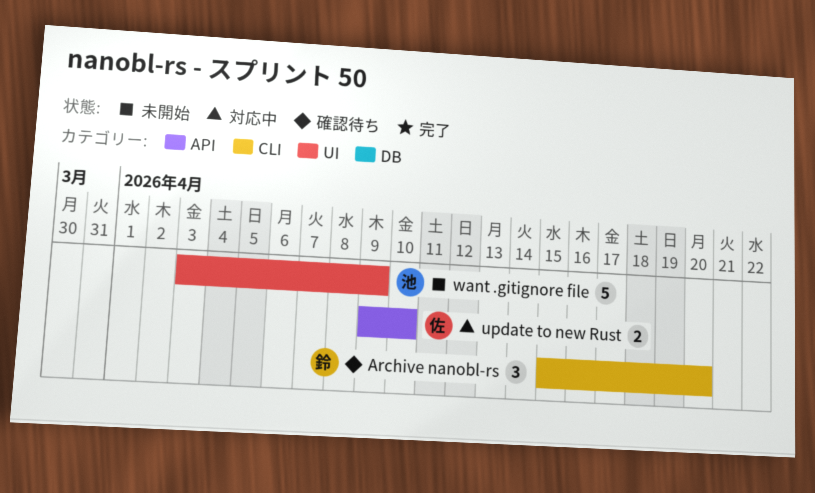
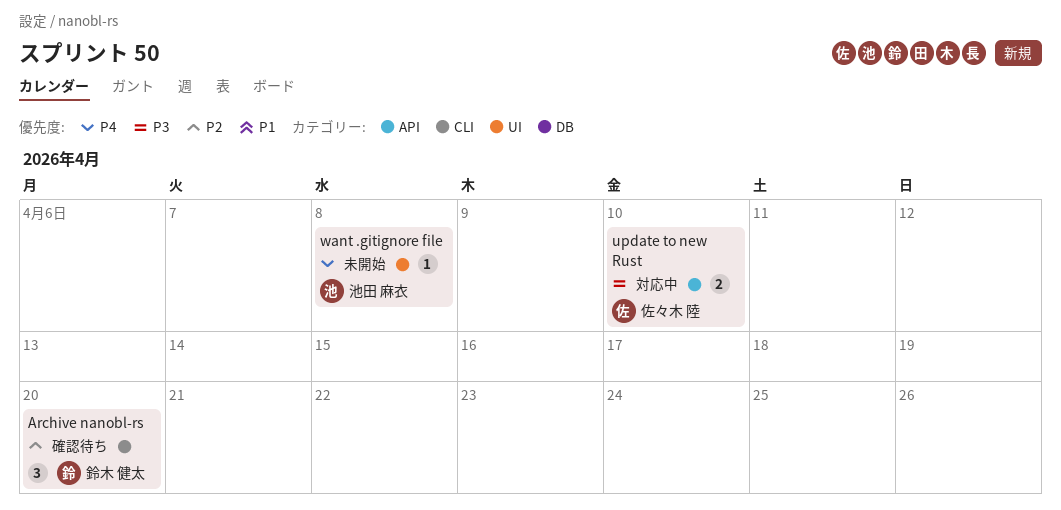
want .gitignore file, estimate: 5 -> 1
want .gitignore file, due: Apr 9 -> Apr 8

